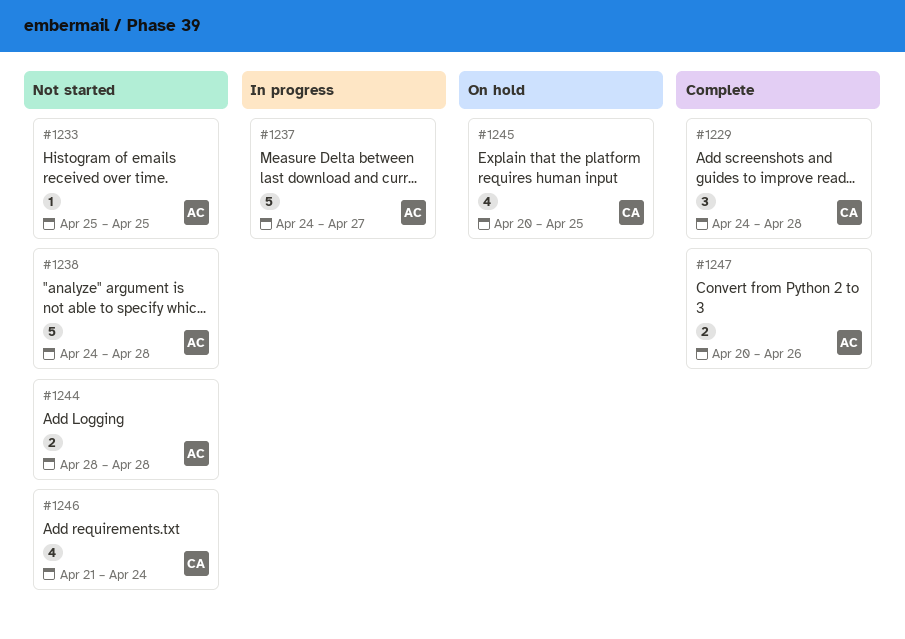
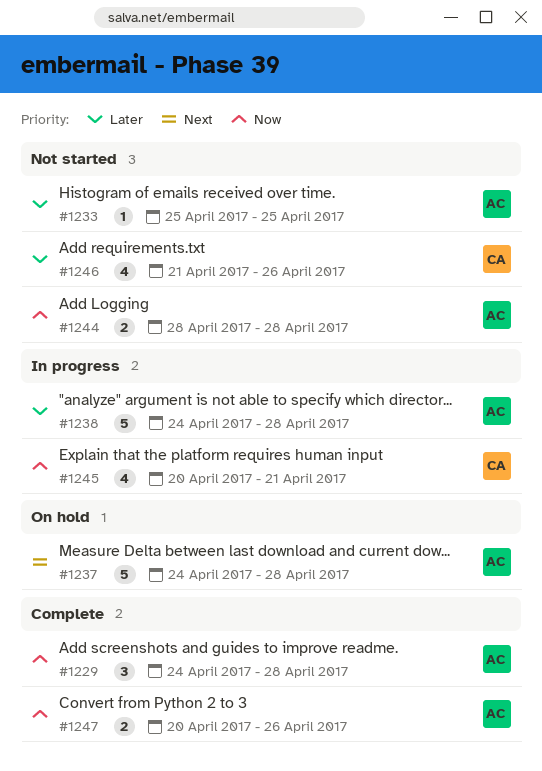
#1229, owner: CA -> AC
#1237, status: In progress -> On hold
#1237, due: Apr 27 -> Apr 28
#1238, status: Not started -> In progress
#1245, status: On hold -> In progress
#1245, due: Apr 25 -> Apr 21
#1246, due: Apr 24 -> Apr 26

